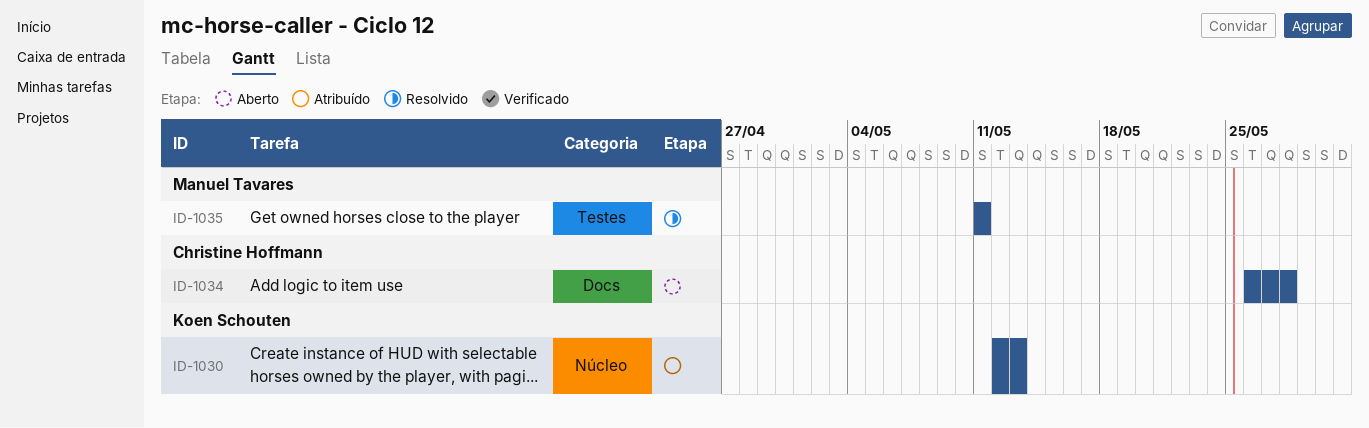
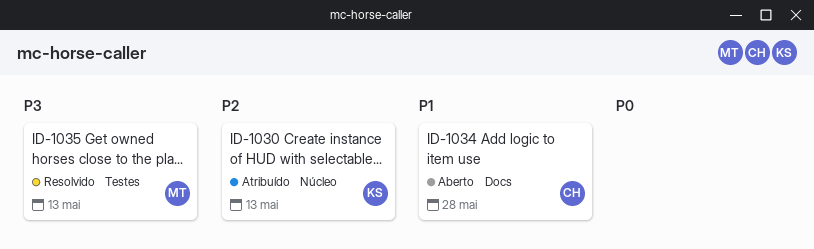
ID-1035, due: May 11 -> May 13

